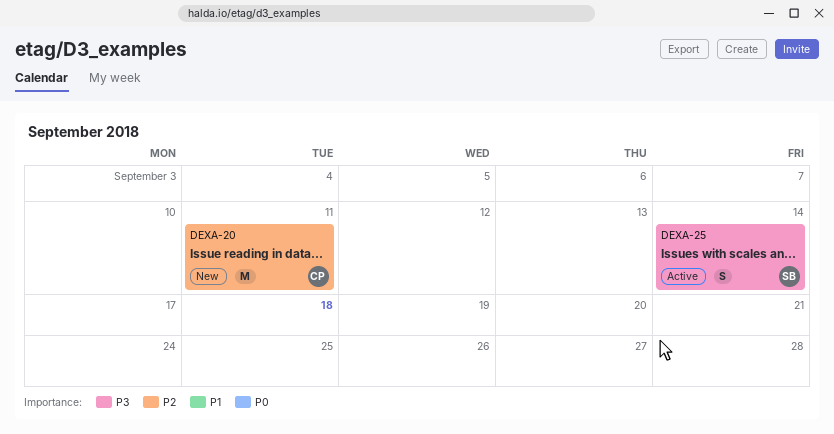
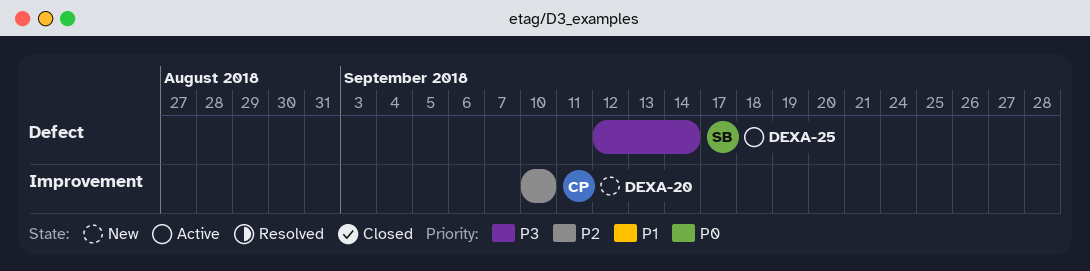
DEXA-20, due: Sep 11 -> Sep 10

